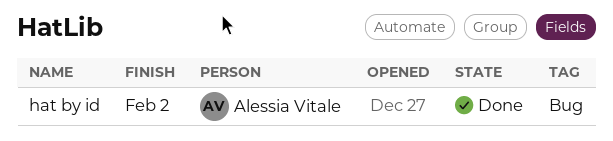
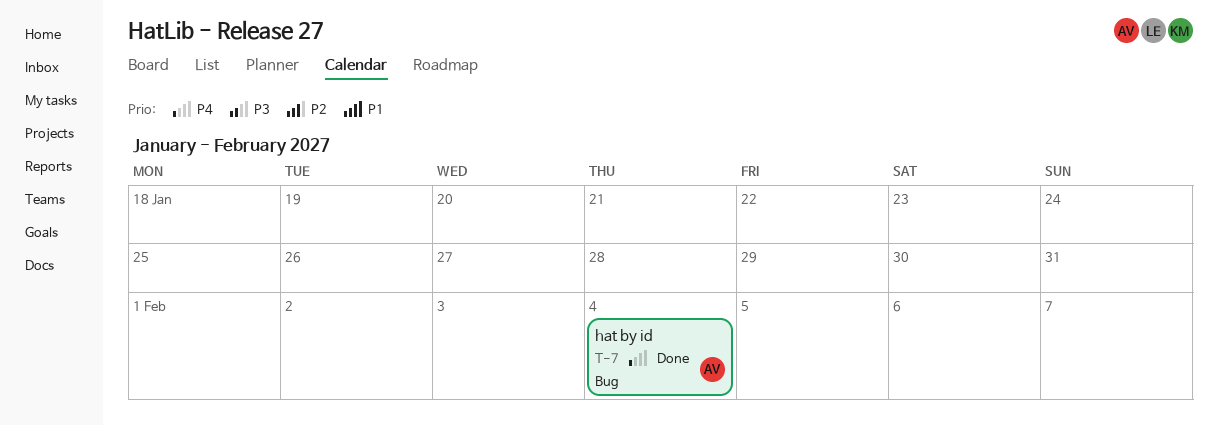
hat by id, due: Feb 2 -> Feb 4

